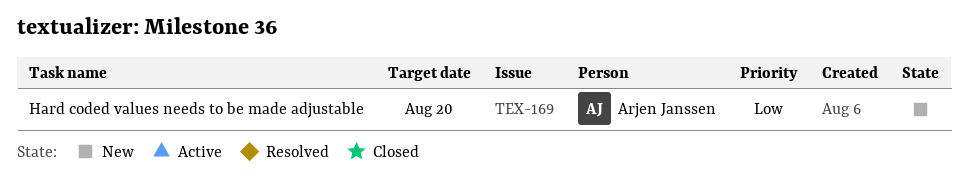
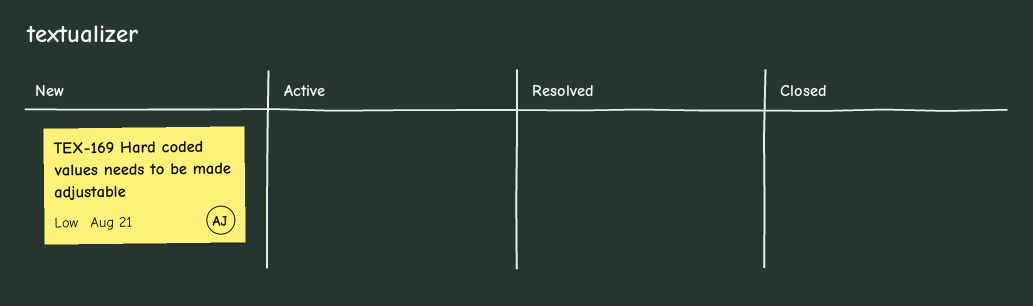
TEX-169, due: Aug 20 -> Aug 21

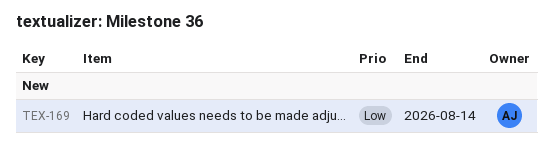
TEX-169, due: Aug 21 -> Aug 14

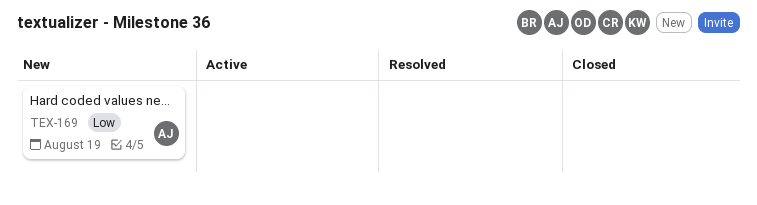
TEX-169, due: Aug 14 -> Aug 19

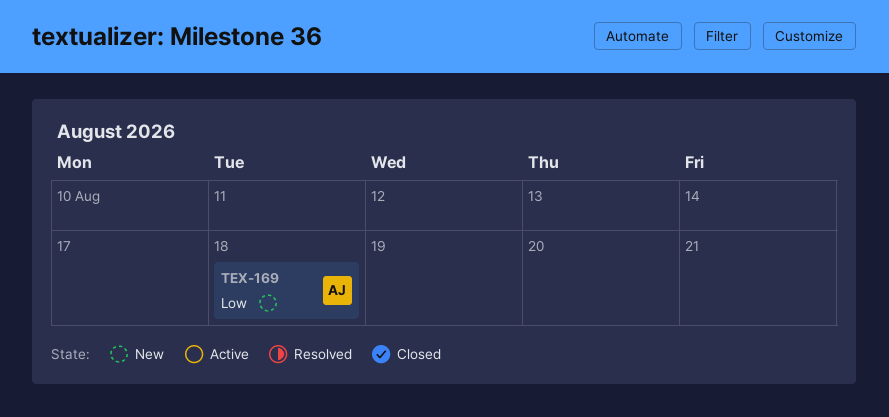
TEX-169, due: Aug 19 -> Aug 18

